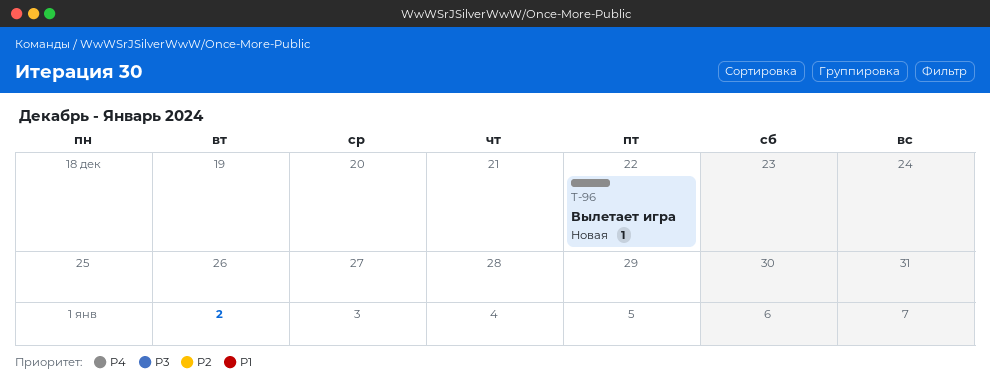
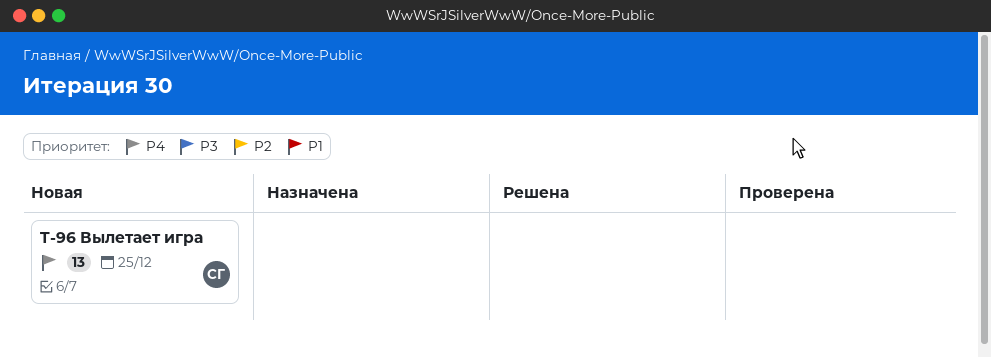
T-96, estimate: 1 -> 13
T-96, due: Dec 22 -> Dec 25

